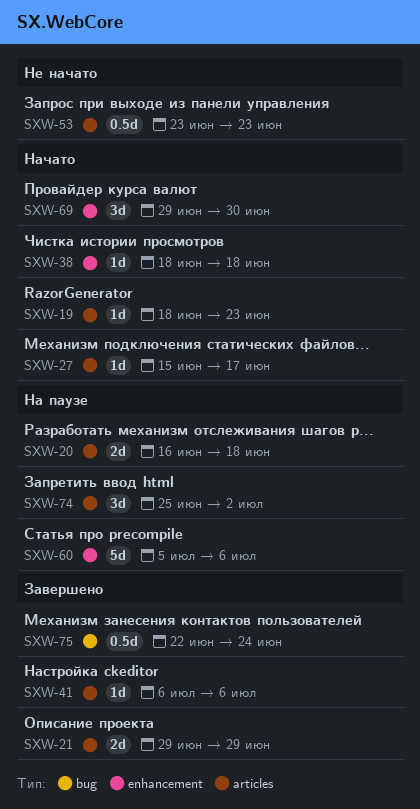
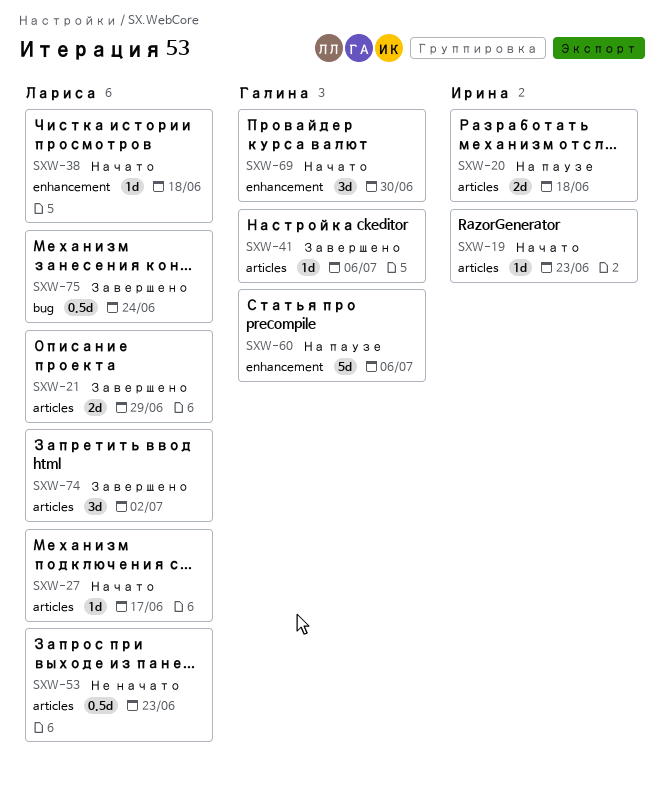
SXW-74, status: На паузе -> Завершено

